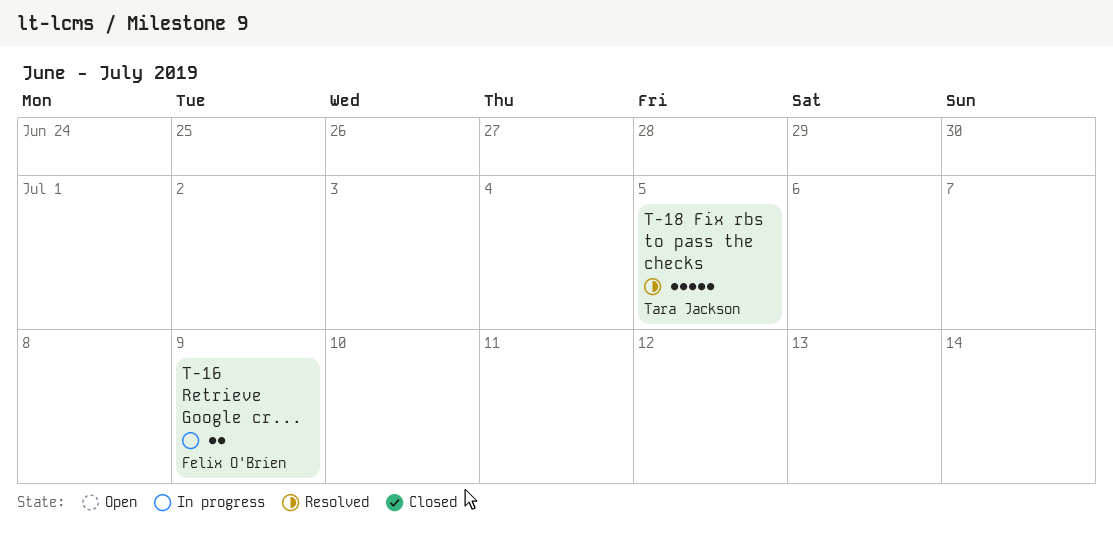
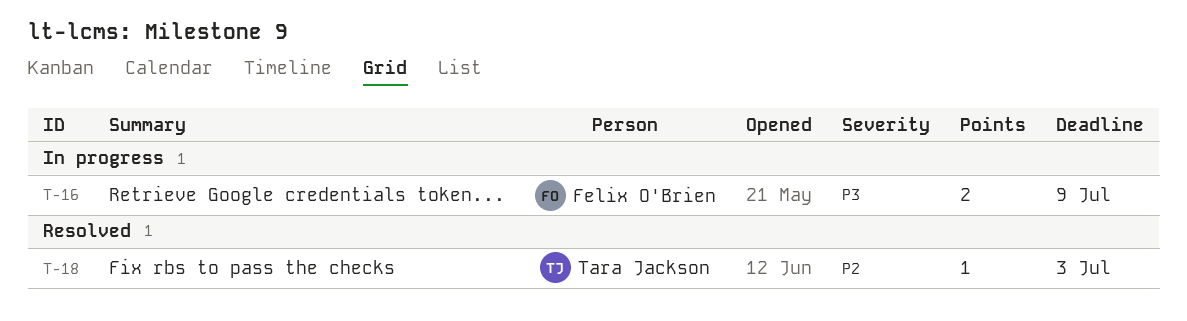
T-18, estimate: 5 -> 1
T-18, due: Jul 5 -> Jul 3

